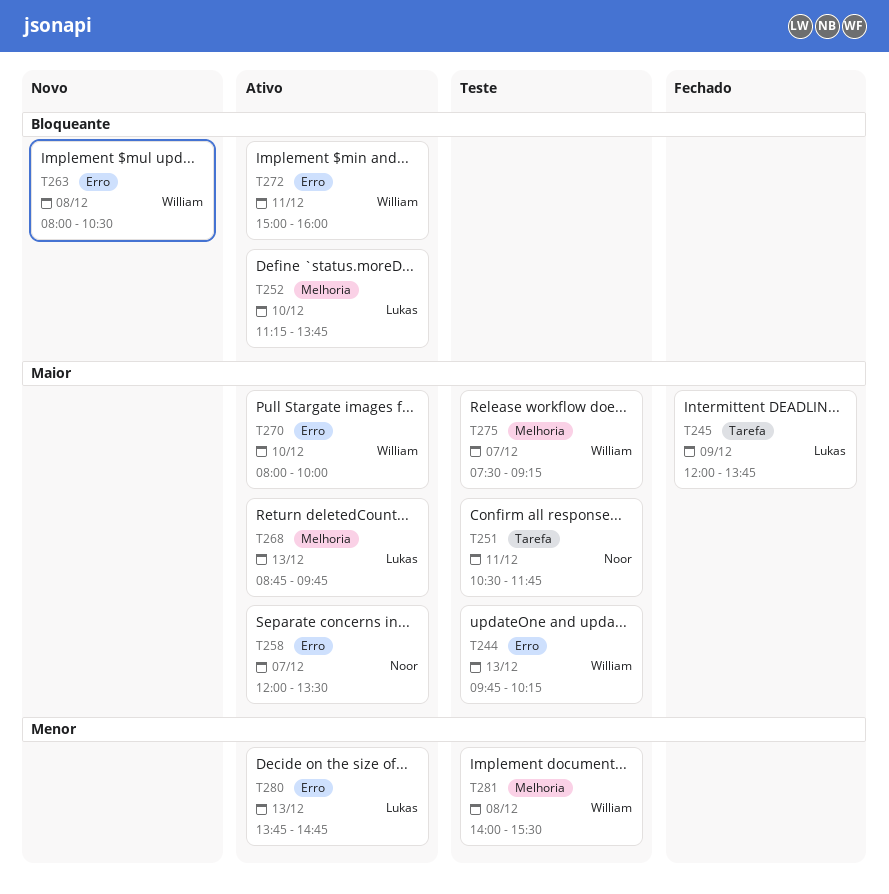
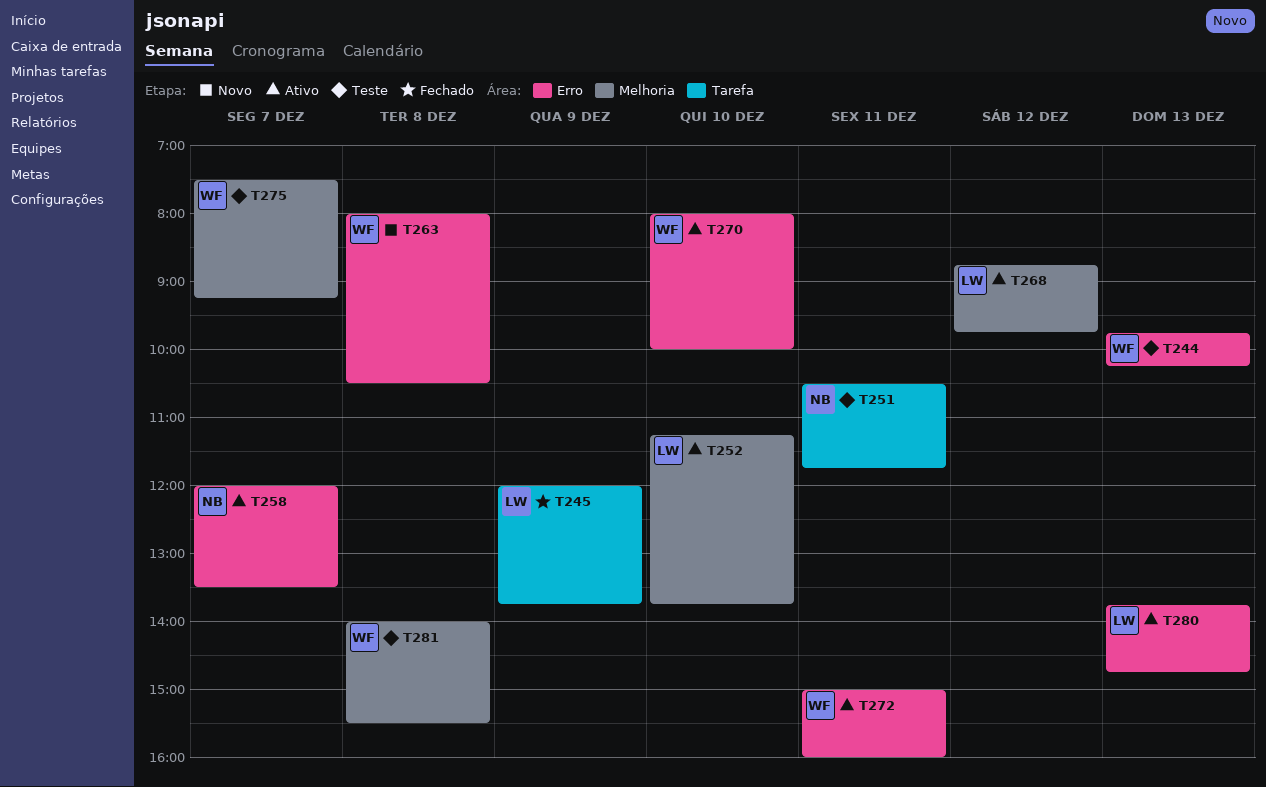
T268, day: Dec 13 -> Dec 12

